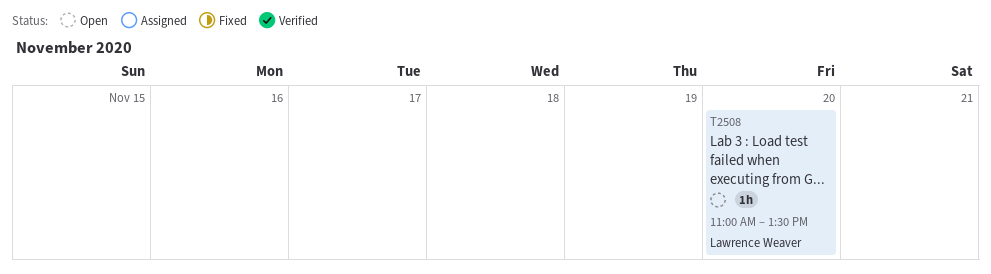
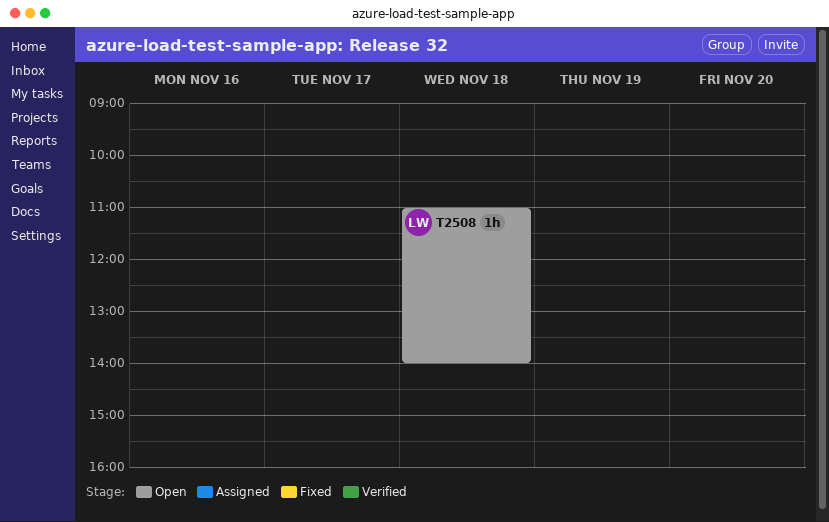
T2508, day: Nov 20 -> Nov 18
T2508, ends: 13:30 -> 14:00

